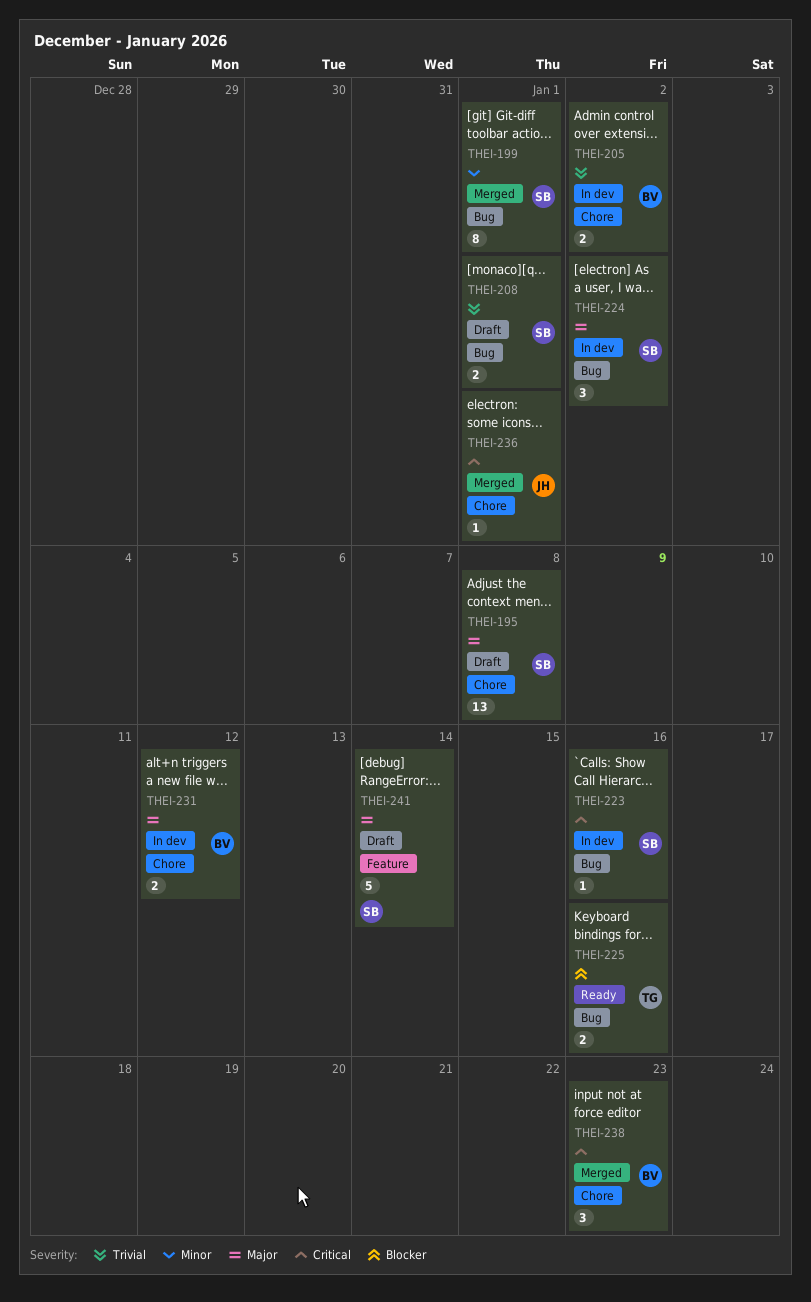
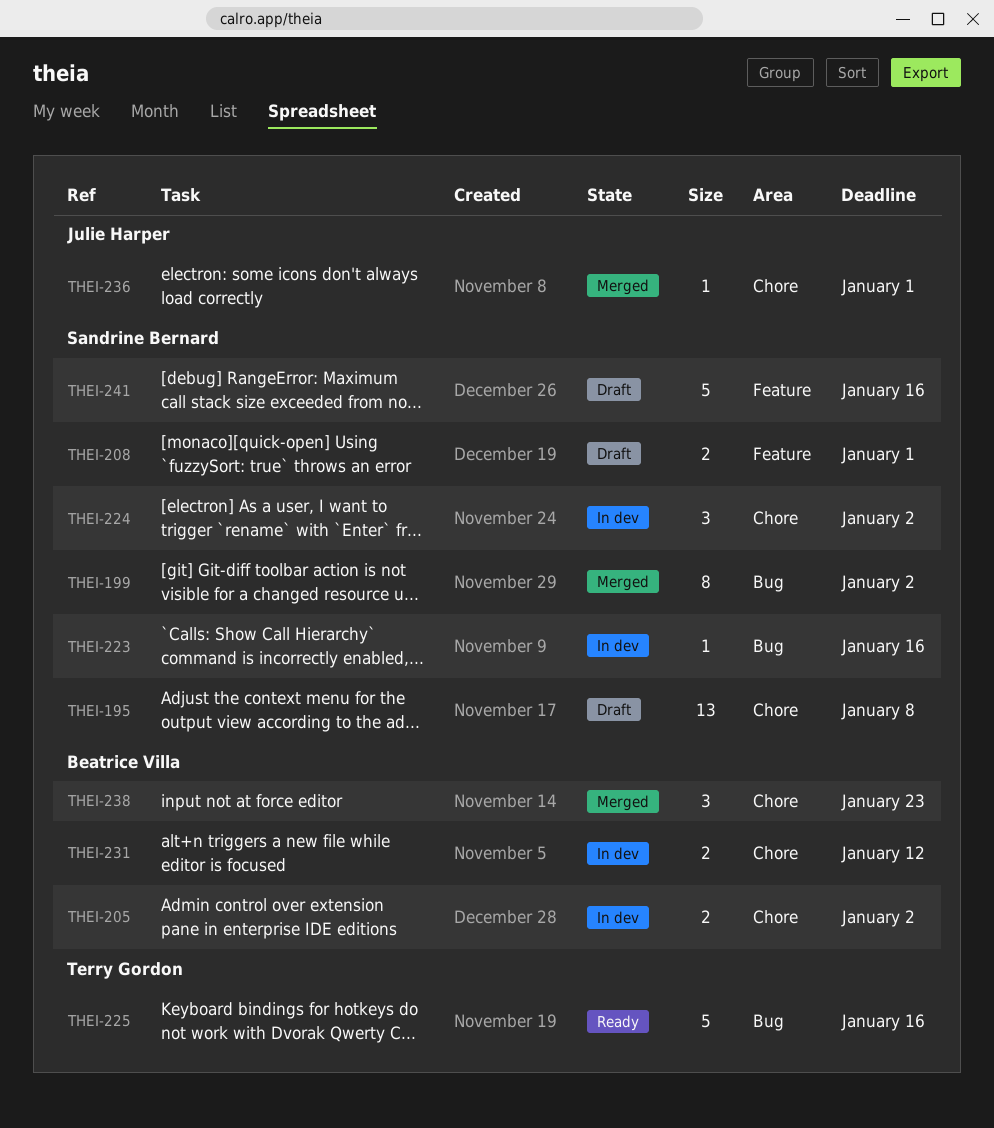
THEI-199, due: Jan 1 -> Jan 2
THEI-208, label: Bug -> Feature
THEI-224, label: Bug -> Chore
THEI-225, estimate: 2 -> 5
THEI-241, due: Jan 14 -> Jan 16

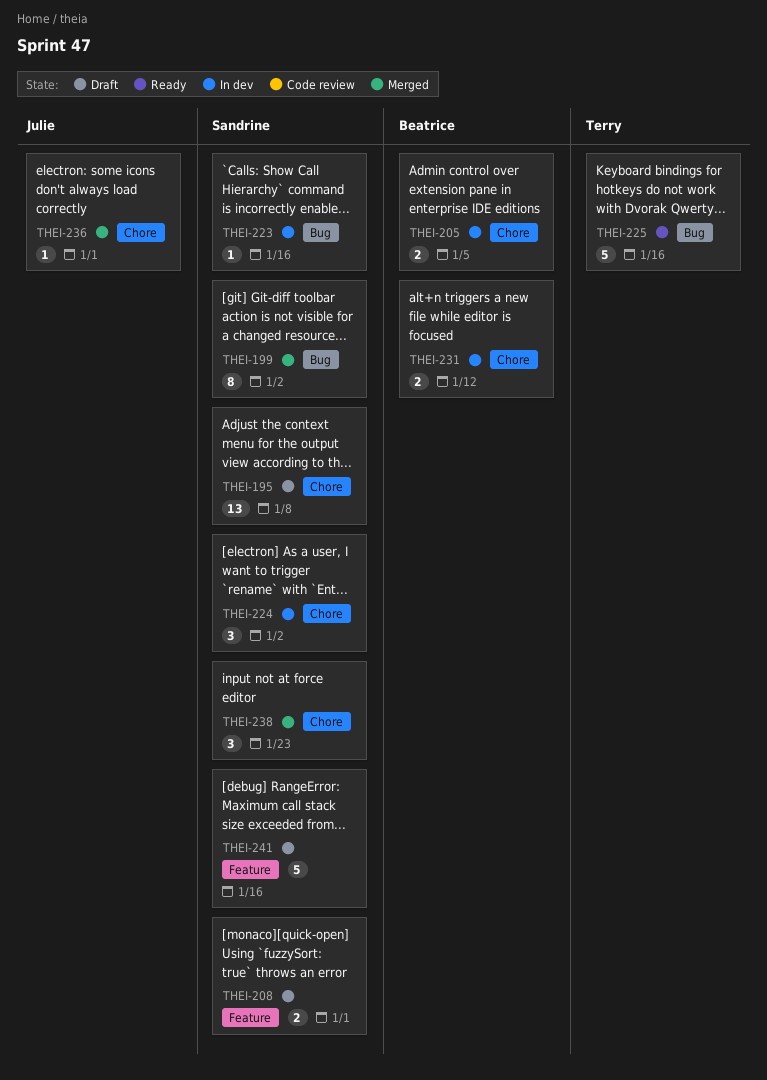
THEI-205, due: Jan 2 -> Jan 5
THEI-238, owner: Beatrice Villa -> Sandrine Bernard

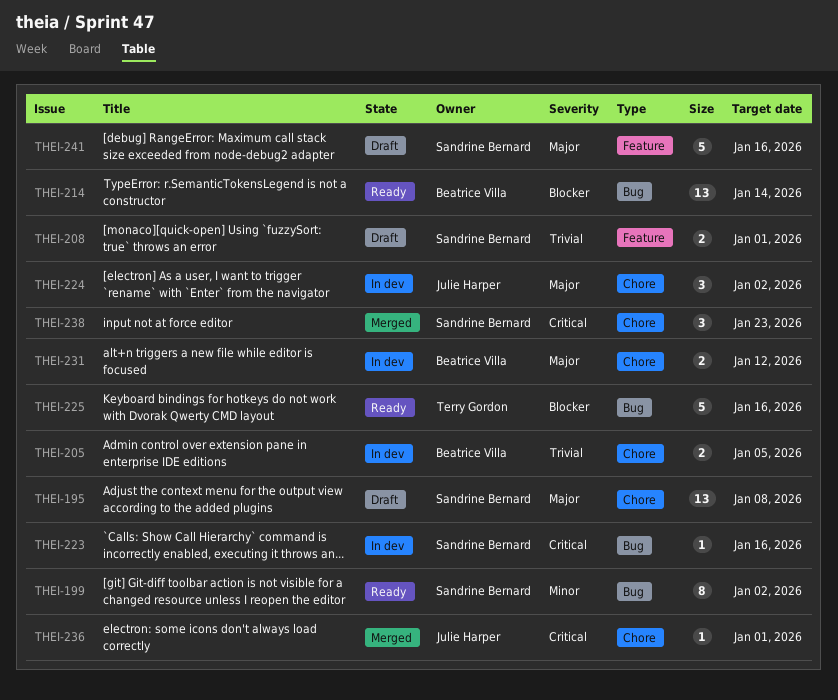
THEI-199, status: Merged -> Ready
THEI-214: none -> present
THEI-224, owner: Sandrine Bernard -> Julie Harper

